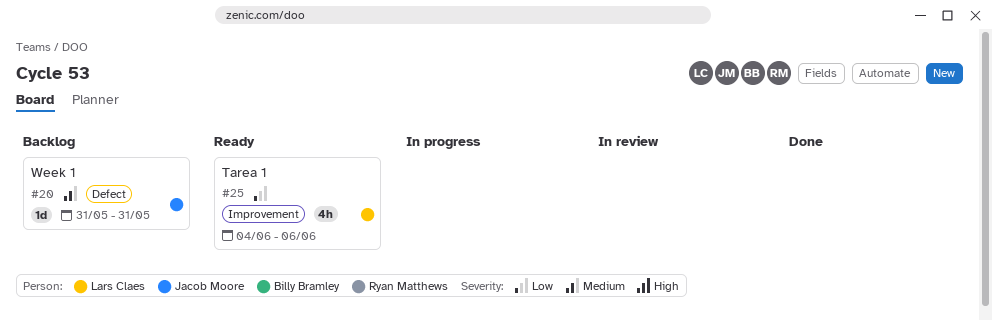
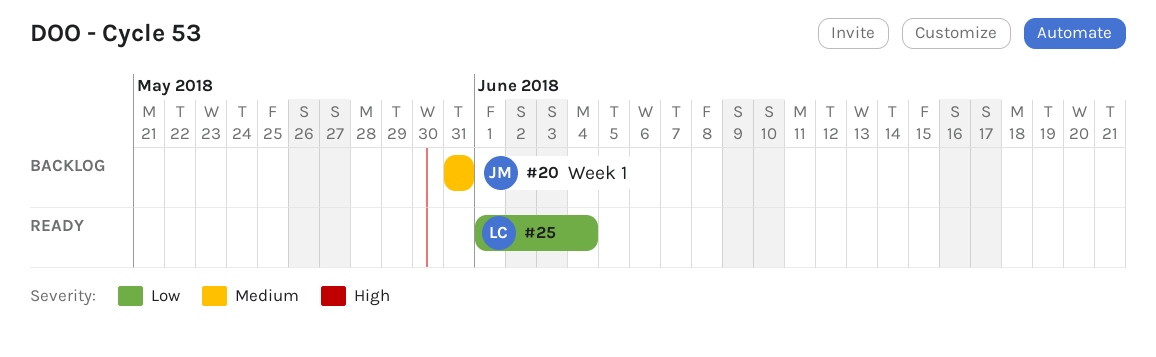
#25, start: Jun 4 -> Jun 1
#25, due: Jun 6 -> Jun 4

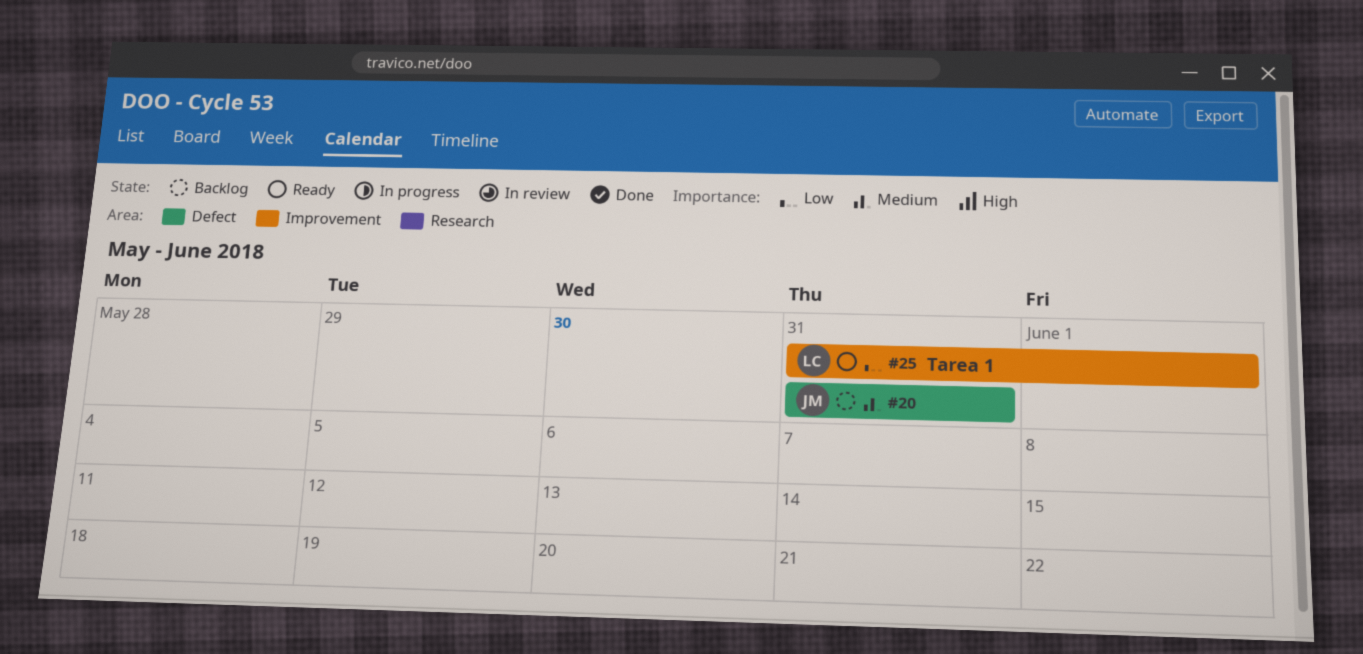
#25, start: Jun 1 -> May 31
#25, due: Jun 4 -> Jun 1

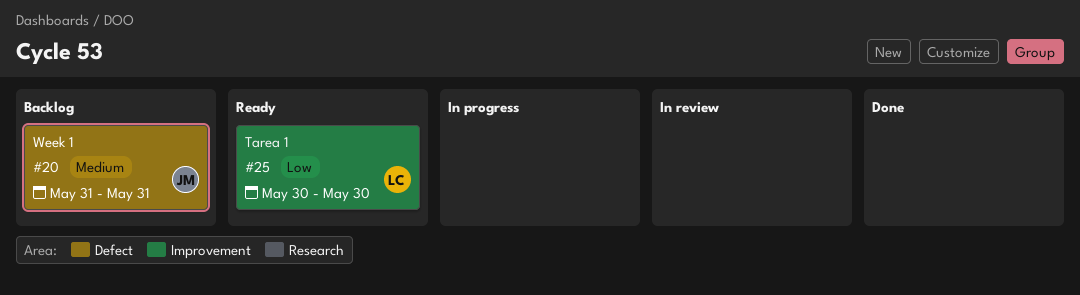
#25, start: May 31 -> May 30
#25, due: Jun 1 -> May 30

